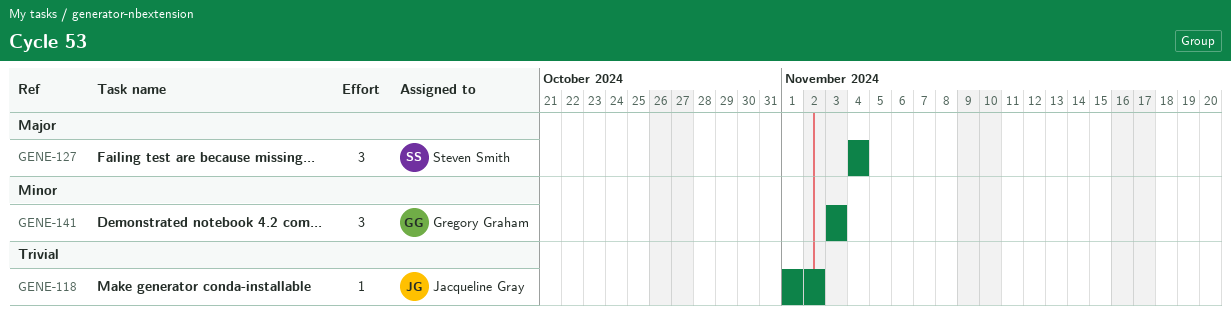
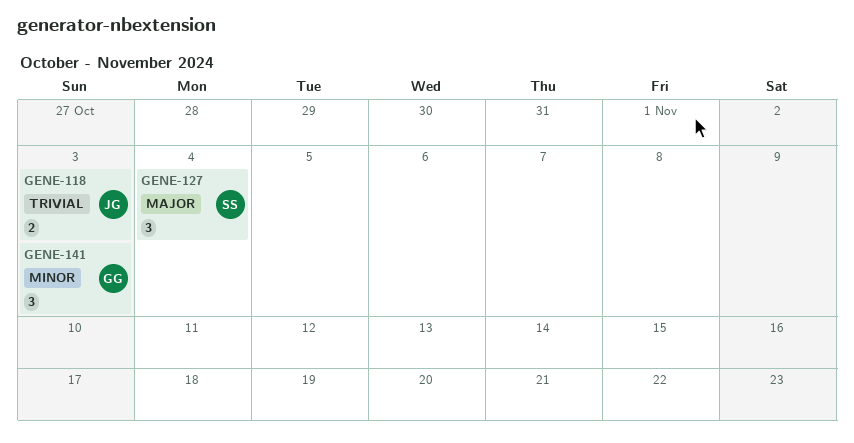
GENE-118, estimate: 1 -> 2
GENE-118, due: Nov 2 -> Nov 3

